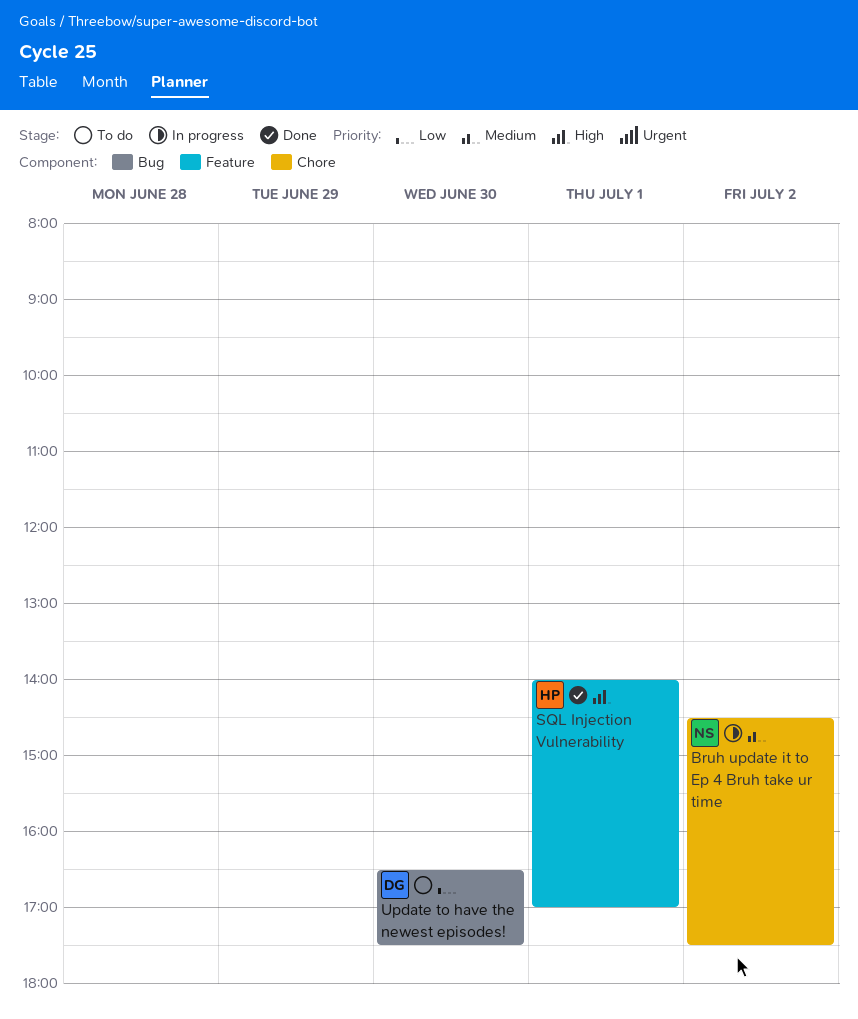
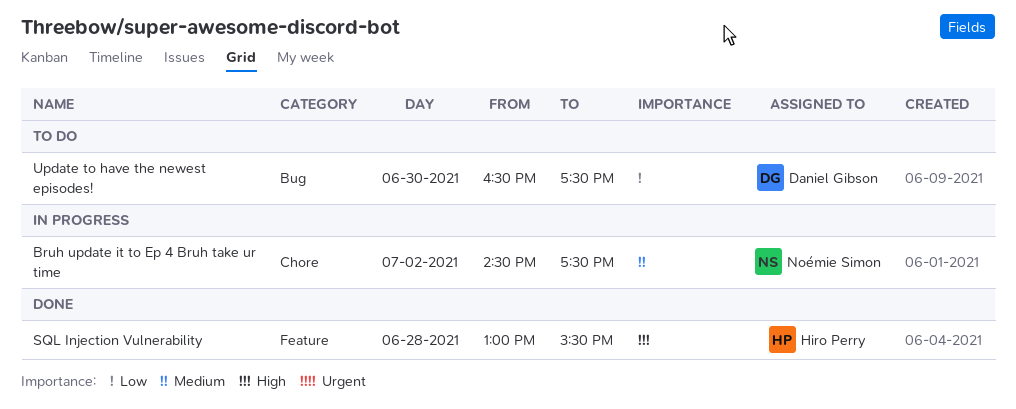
SQL Injection Vulnerability, day: Jul 1 -> Jun 28
SQL Injection Vulnerability, begins: 14:00 -> 13:00
SQL Injection Vulnerability, ends: 17:00 -> 15:30

